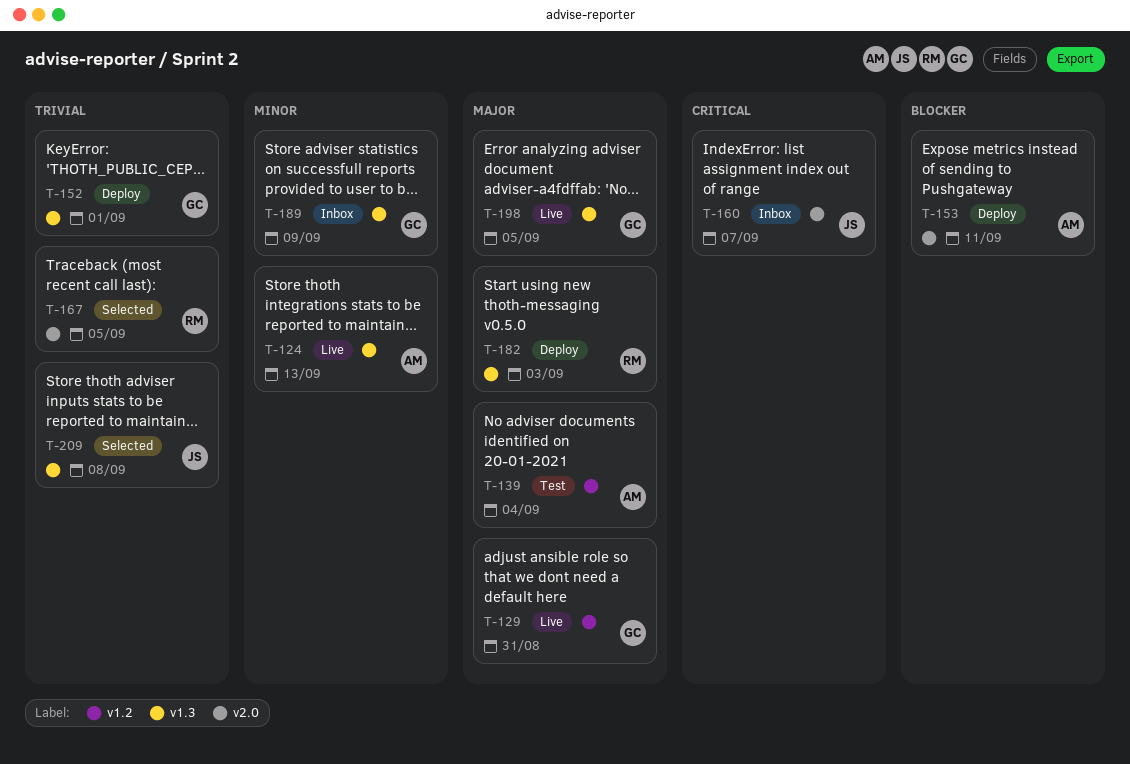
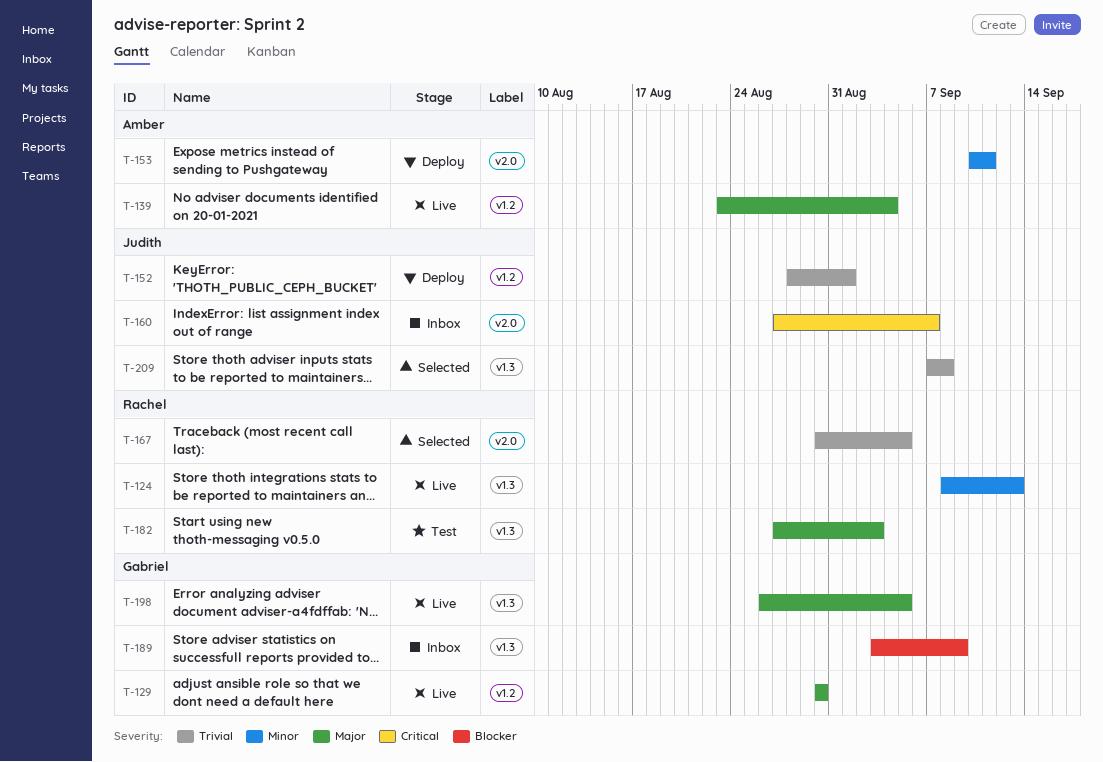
T-124, owner: Amber -> Rachel
T-129, due: Aug 31 -> Aug 30
T-139, status: Test -> Live
T-152, owner: Gabriel -> Judith
T-152, label: v1.3 -> v1.2
T-153, priority: Blocker -> Minor
T-182, status: Deploy -> Test
T-189, priority: Minor -> Blocker

